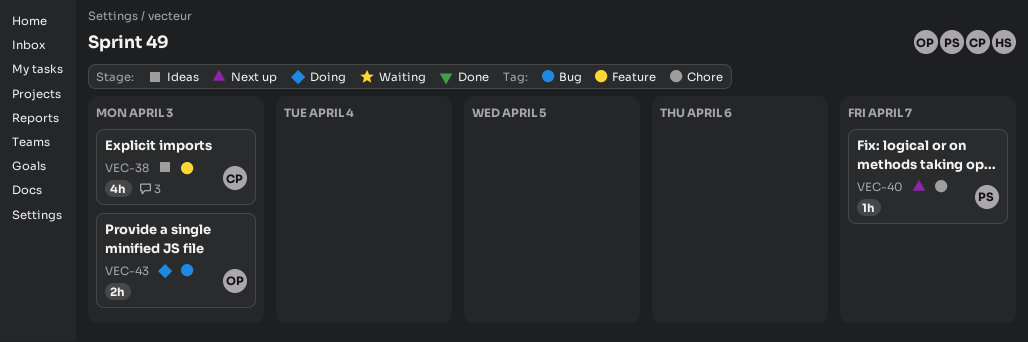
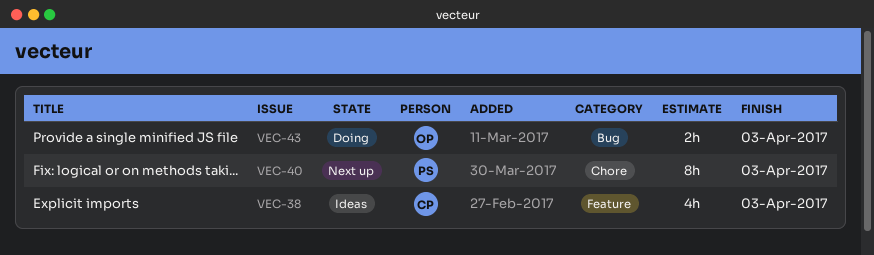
VEC-40, estimate: 1h -> 8h
VEC-40, due: Apr 7 -> Apr 3

